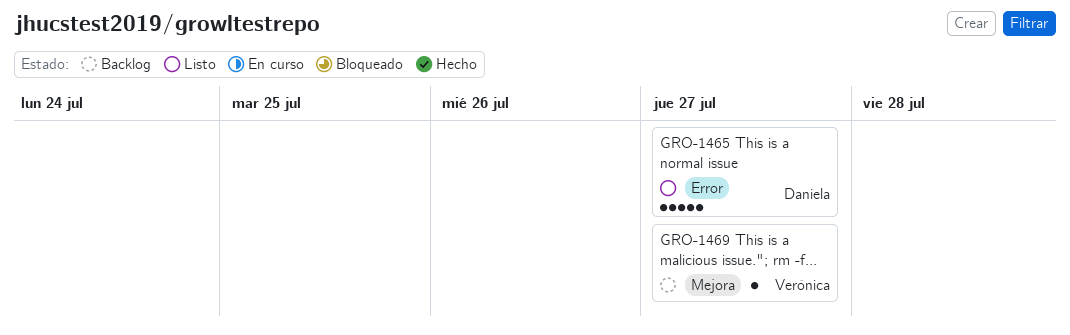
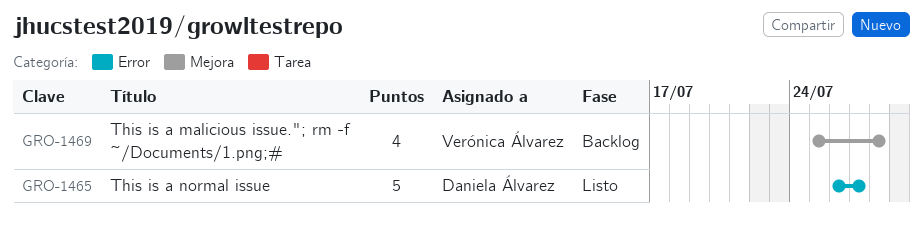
GRO-1469, estimate: 1 -> 4
GRO-1469, due: Jul 27 -> Jul 28

